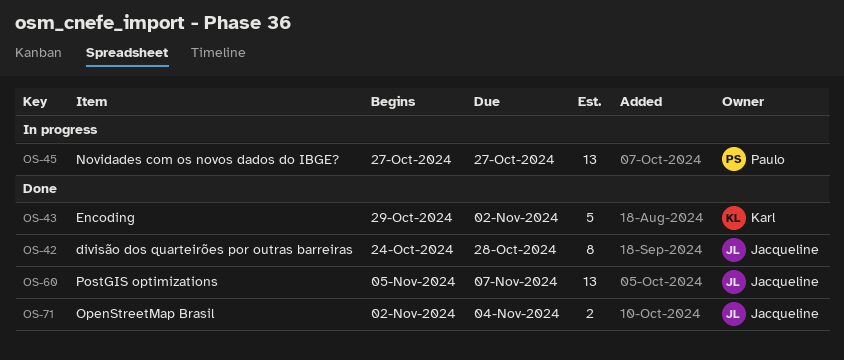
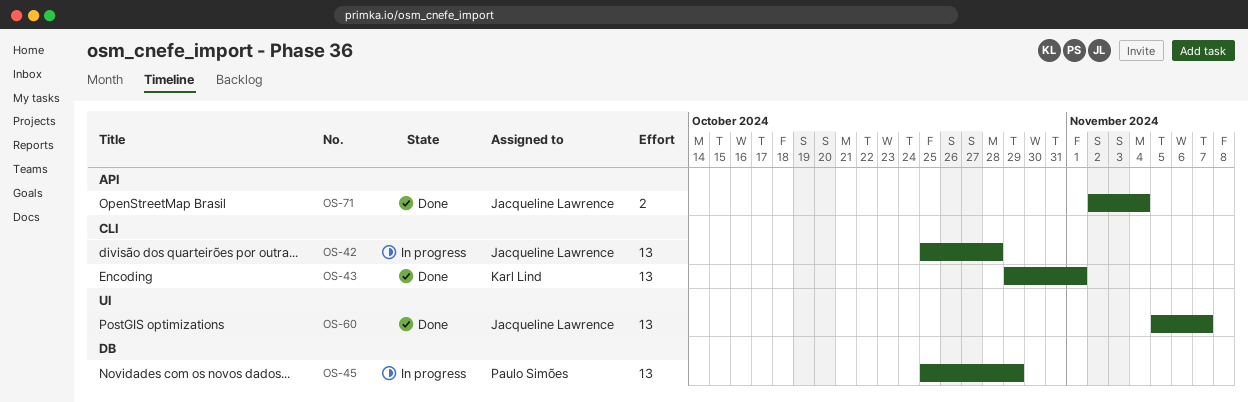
OS-42, status: Done -> In progress
OS-42, estimate: 8 -> 13
OS-42, start: Oct 24 -> Oct 25
OS-43, estimate: 5 -> 13
OS-43, due: Nov 2 -> Nov 1
OS-45, start: Oct 27 -> Oct 25
OS-45, due: Oct 27 -> Oct 29

